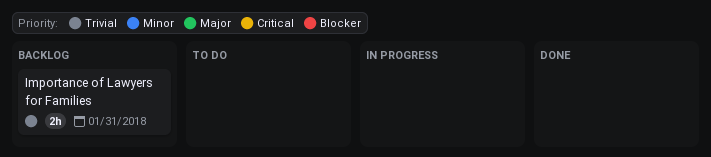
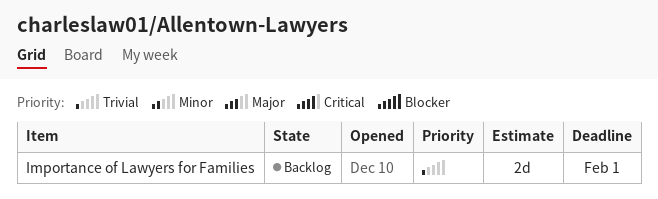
Importance of Lawyers for Families, estimate: 2h -> 2d
Importance of Lawyers for Families, due: Jan 31 -> Feb 1

